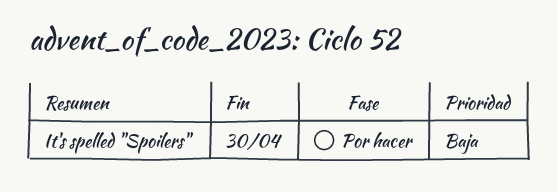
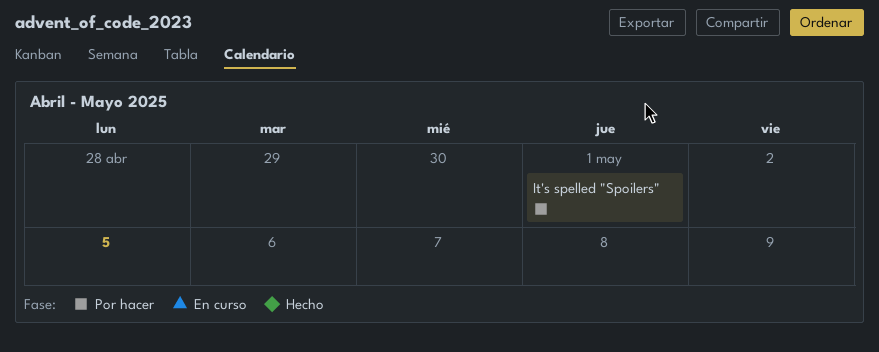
It's spelled "Spoilers", due: Apr 30 -> May 1

